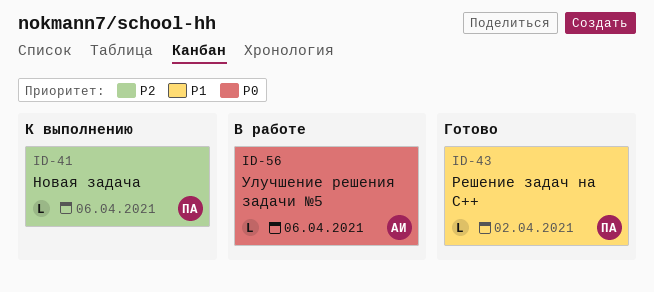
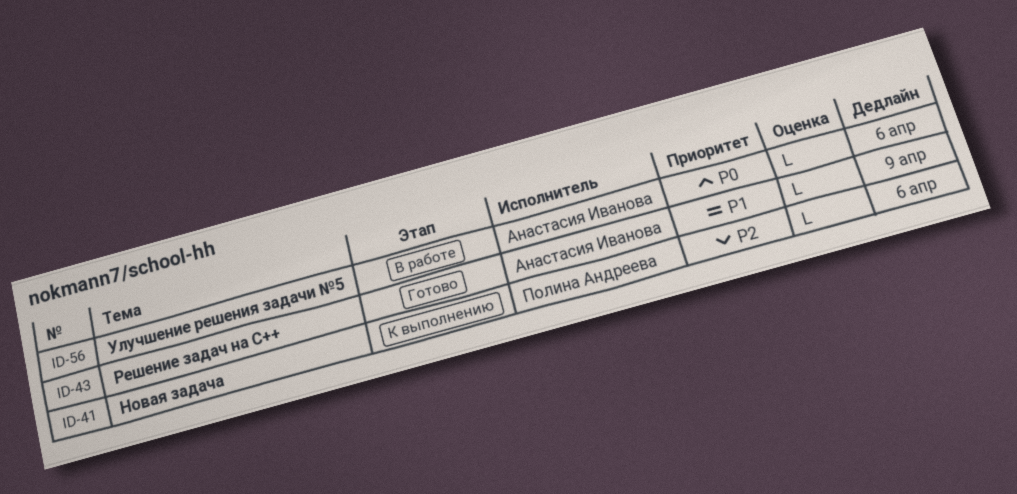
ID-43, owner: Полина Андреева -> Анастасия Иванова
ID-43, due: Apr 2 -> Apr 9

